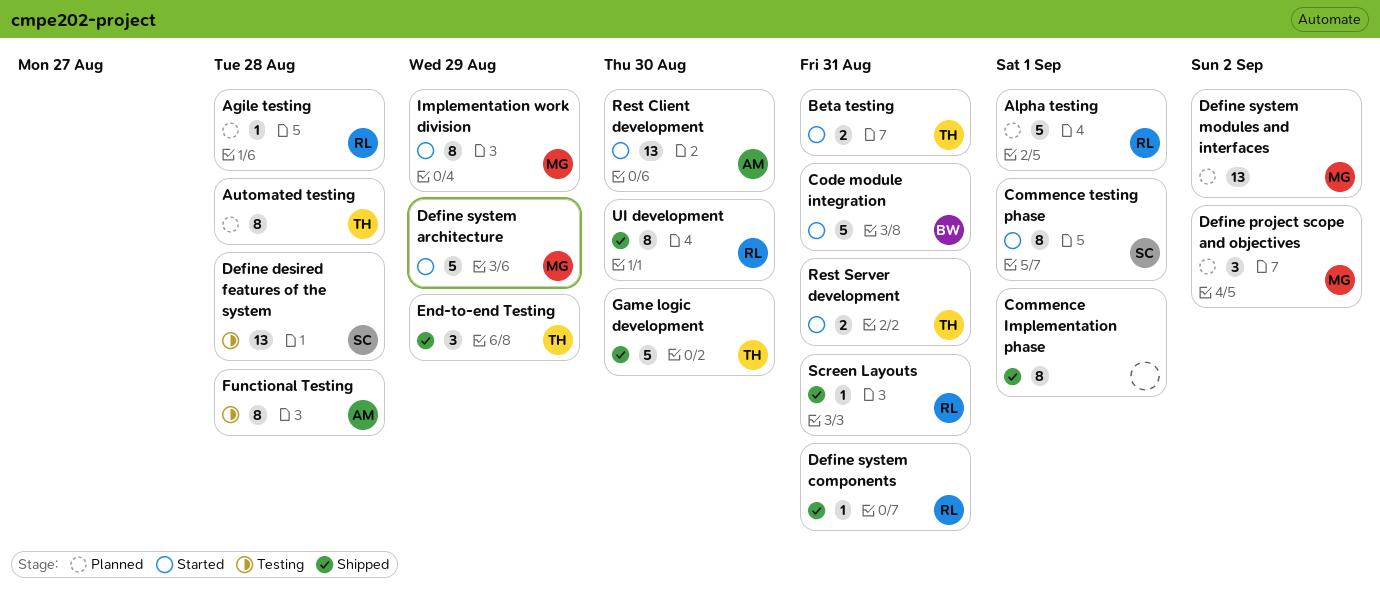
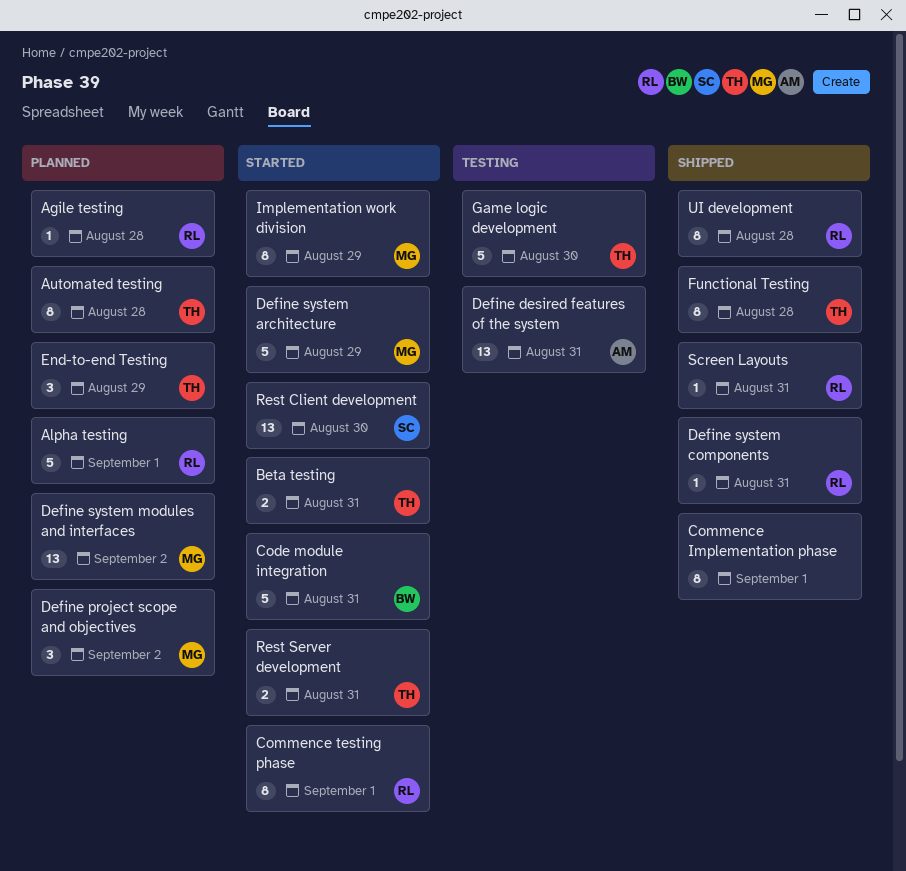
Commence testing phase, owner: SC -> RL
Define desired features of the system, owner: SC -> AM
Define desired features of the system, due: Aug 28 -> Aug 31
End-to-end Testing, status: Shipped -> Planned
Functional Testing, status: Testing -> Shipped
Functional Testing, owner: AM -> TH
Game logic development, status: Shipped -> Testing
Rest Client development, owner: AM -> SC
UI development, due: Aug 30 -> Aug 28

